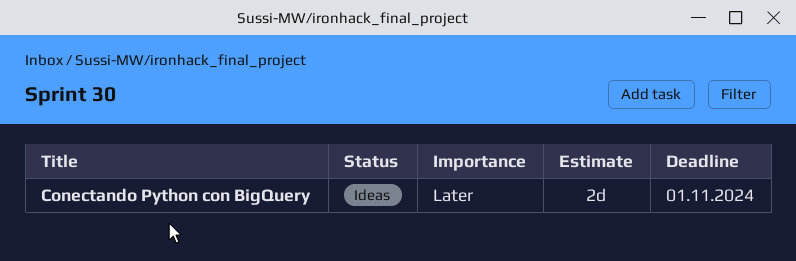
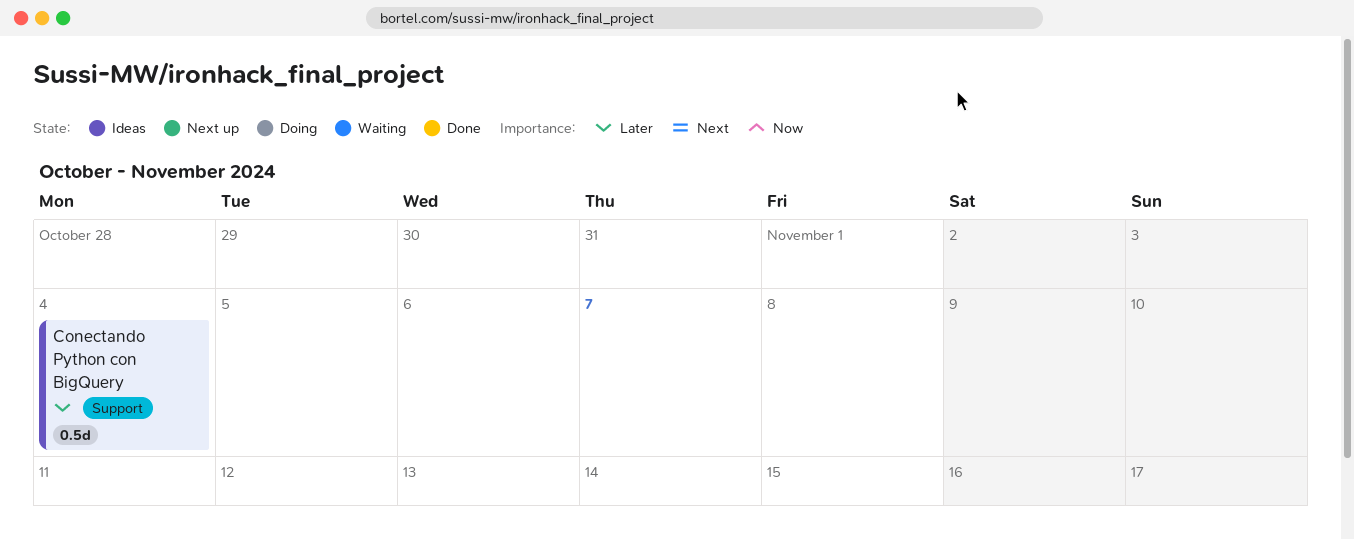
Conectando Python con BigQuery, estimate: 2d -> 0.5d
Conectando Python con BigQuery, due: Nov 1 -> Nov 4

